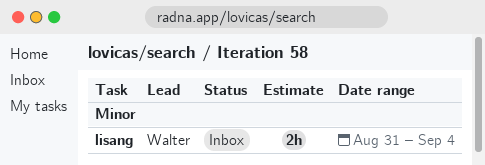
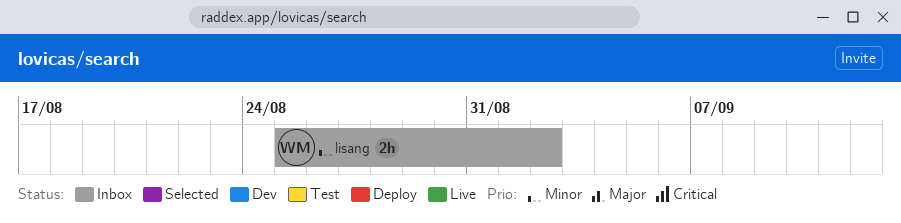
lisang, start: Aug 31 -> Aug 25
lisang, due: Sep 4 -> Sep 2

